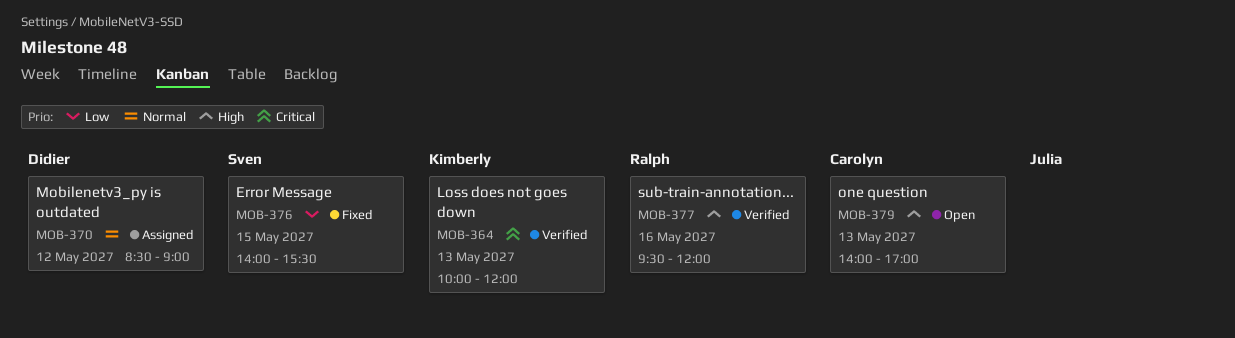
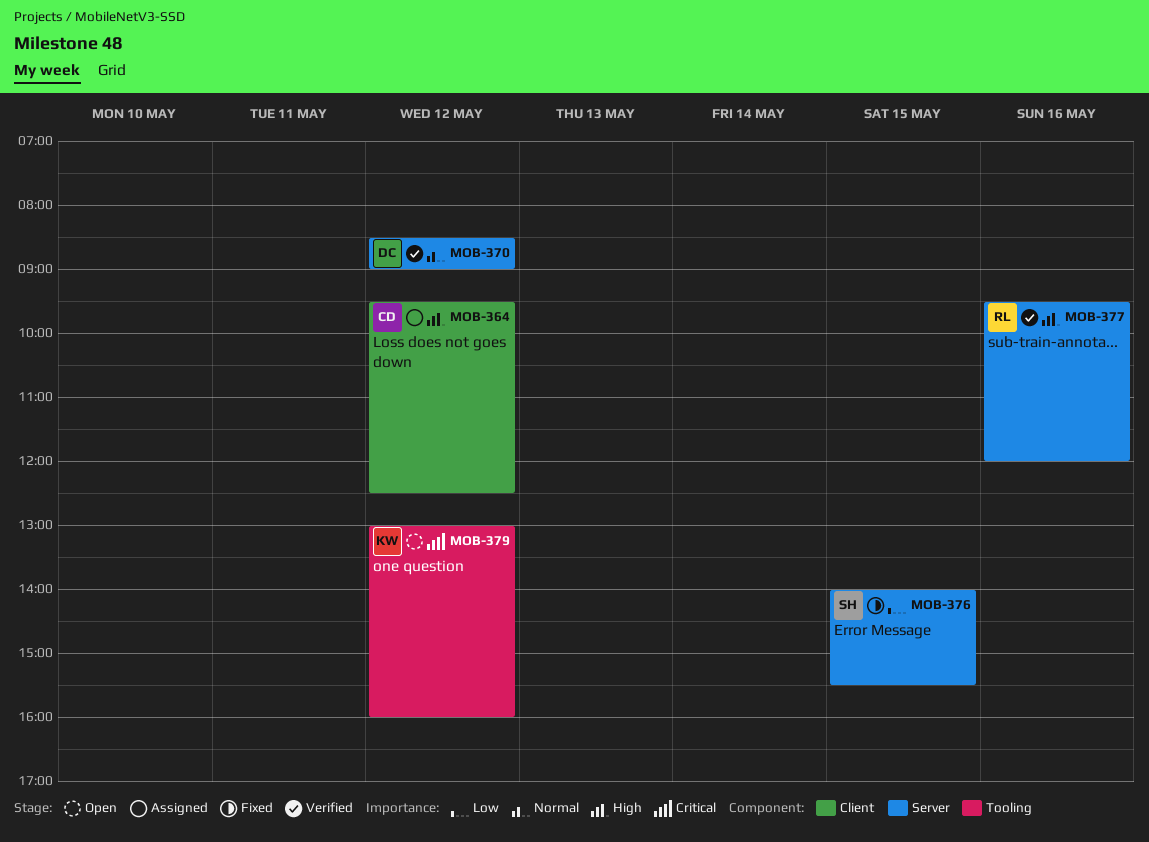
MOB-364, status: Verified -> Assigned
MOB-364, owner: Kimberly -> Carolyn
MOB-364, priority: Critical -> High
MOB-364, day: May 13 -> May 12
MOB-364, begins: 10:00 -> 09:30
MOB-364, ends: 12:00 -> 12:30
MOB-370, status: Assigned -> Verified
MOB-379, owner: Carolyn -> Kimberly
MOB-379, priority: High -> Critical
MOB-379, day: May 13 -> May 12
MOB-379, begins: 14:00 -> 13:00
MOB-379, ends: 17:00 -> 16:00

